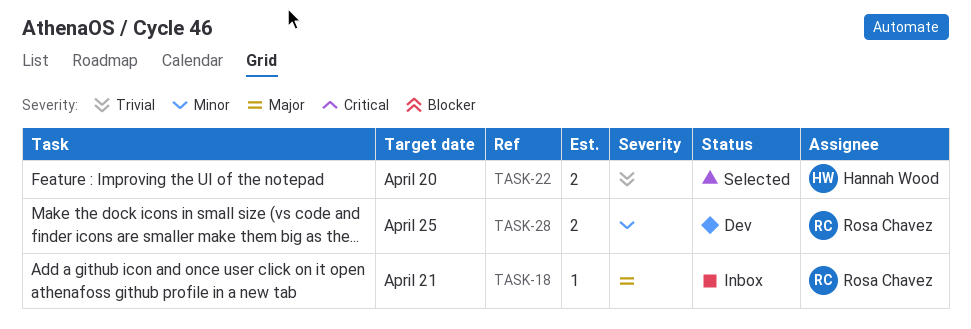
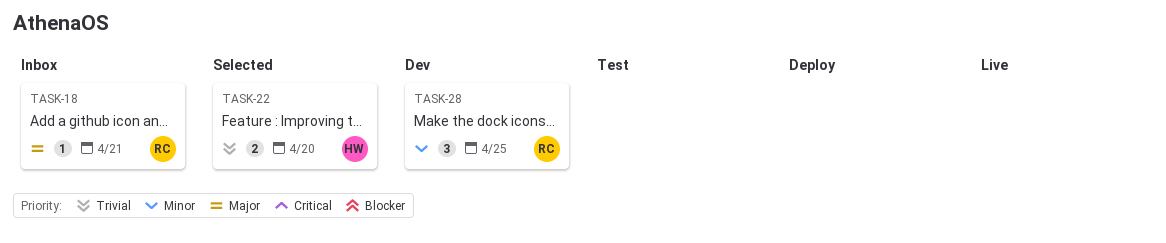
TASK-28, estimate: 2 -> 3

